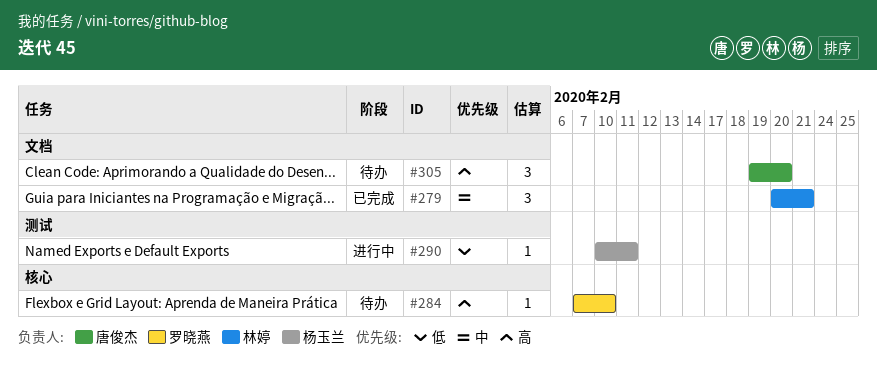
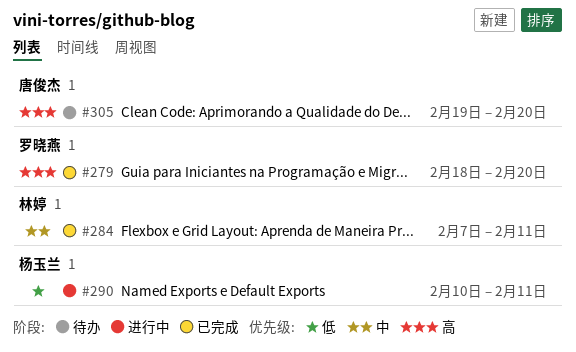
#279, owner: 林婷 -> 罗晓燕
#279, priority: 中 -> 高
#279, start: Feb 20 -> Feb 18
#279, due: Feb 21 -> Feb 20
#284, status: 待办 -> 已完成
#284, owner: 罗晓燕 -> 林婷
#284, priority: 高 -> 中
#284, due: Feb 10 -> Feb 11

